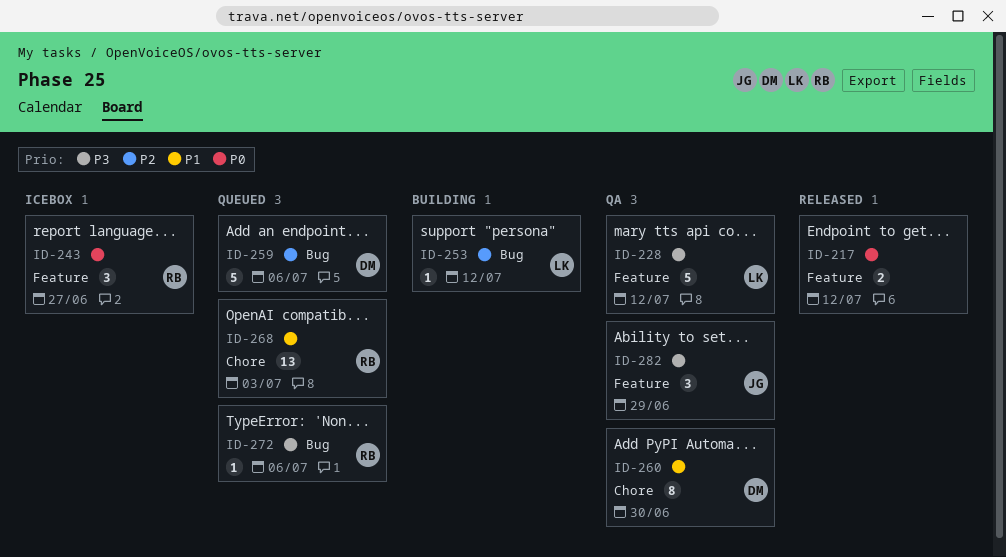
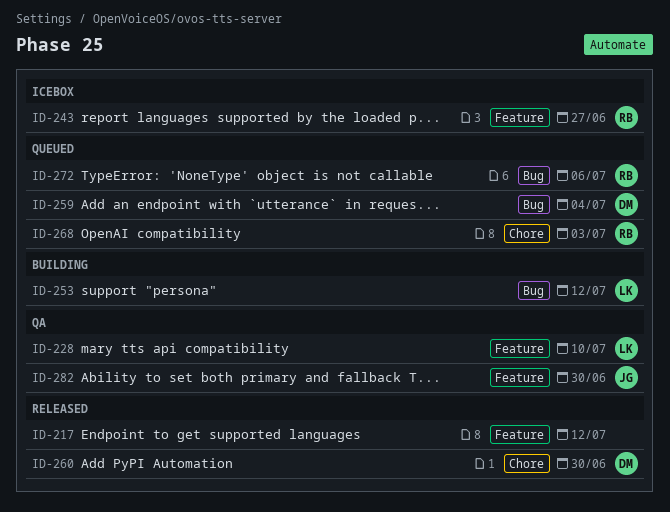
ID-228, due: Jul 12 -> Jul 10
ID-259, due: Jul 6 -> Jul 4
ID-260, status: QA -> Released
ID-282, due: Jun 29 -> Jun 30

